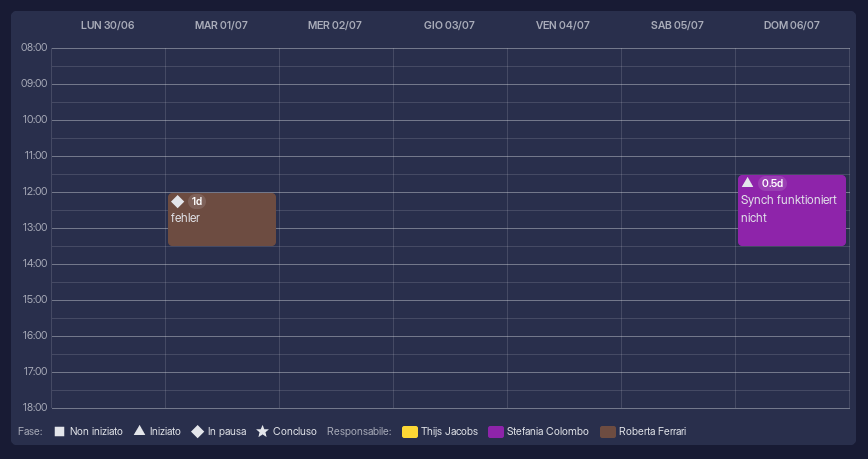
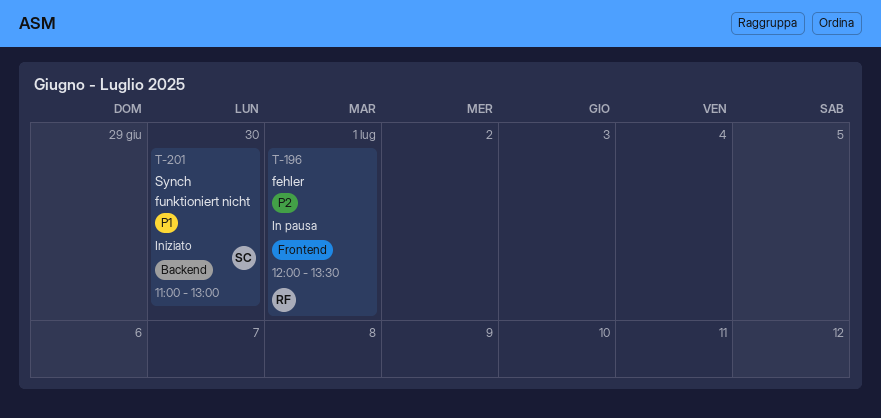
Synch funktioniert nicht, day: Jul 6 -> Jun 30
Synch funktioniert nicht, begins: 11:30 -> 11:00
Synch funktioniert nicht, ends: 13:30 -> 13:00

